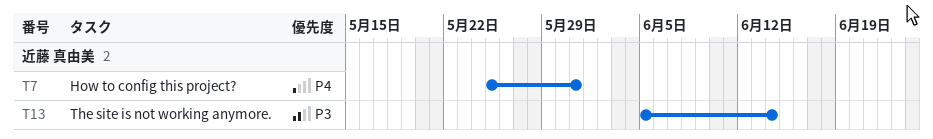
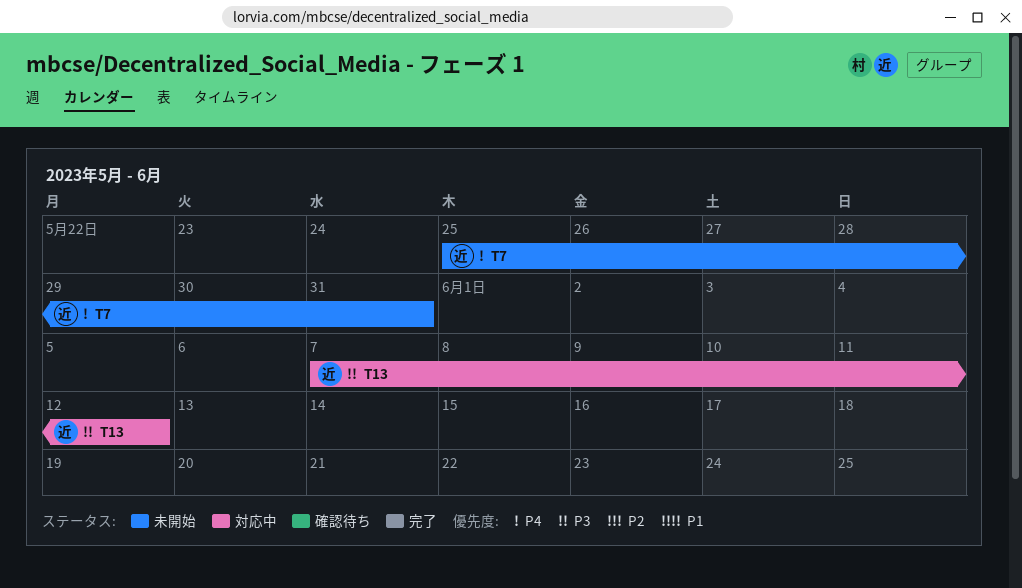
T13, start: Jun 5 -> Jun 7
T13, due: Jun 14 -> Jun 12

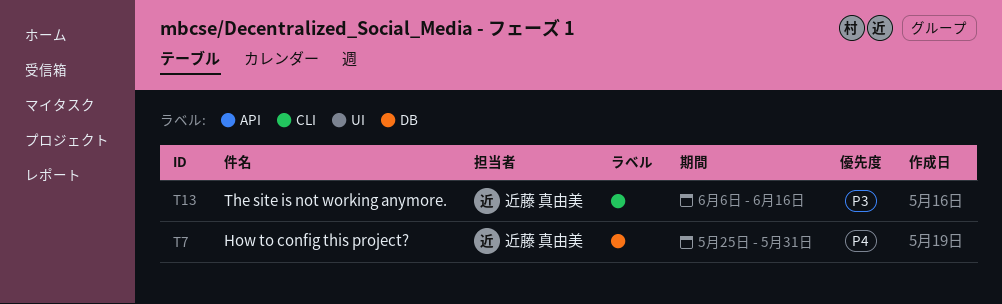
T13, start: Jun 7 -> Jun 6
T13, due: Jun 12 -> Jun 16

